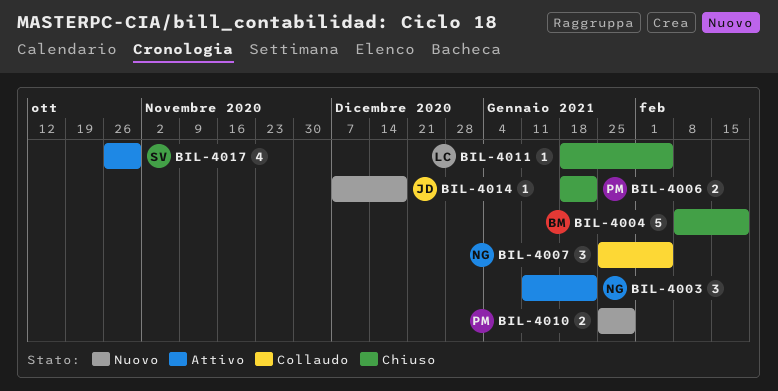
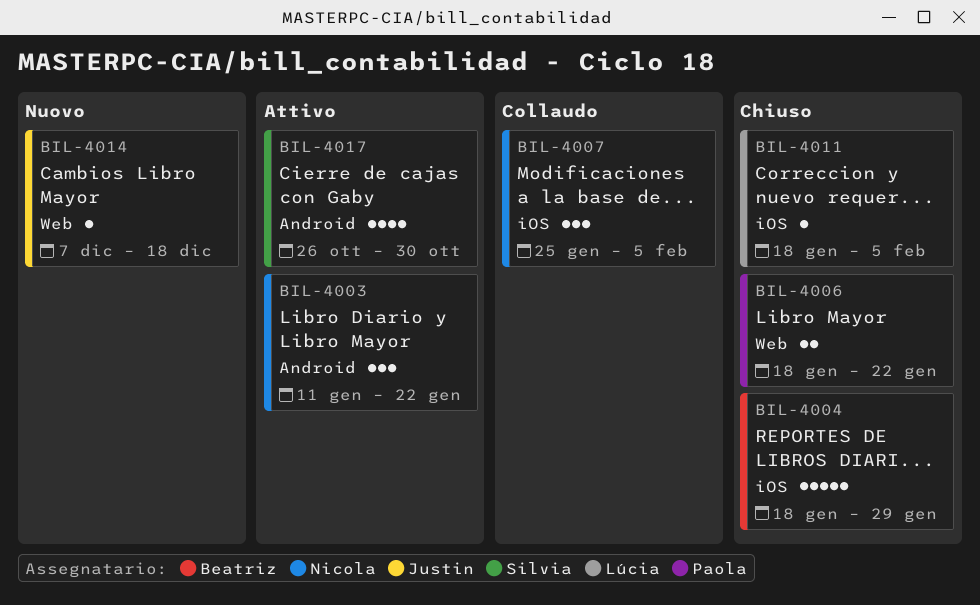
BIL-4004, start: Feb 8 -> Jan 18
BIL-4004, due: Feb 19 -> Jan 29
BIL-4010: present -> none

